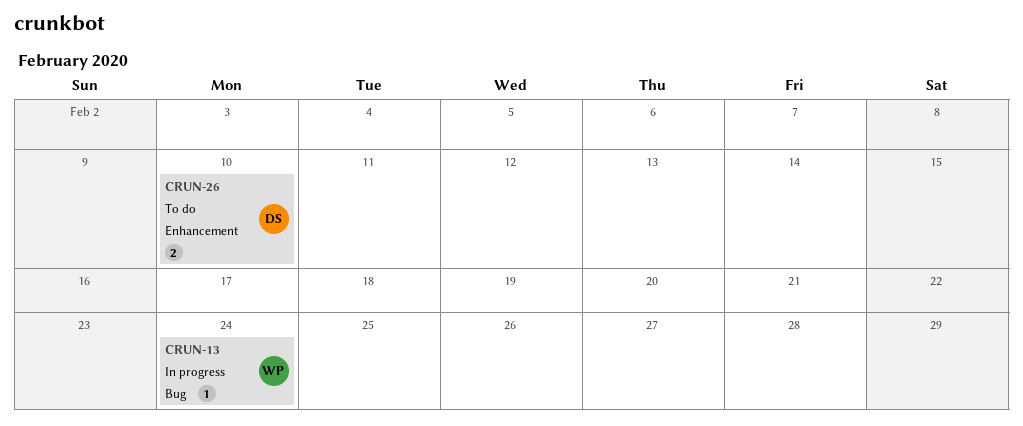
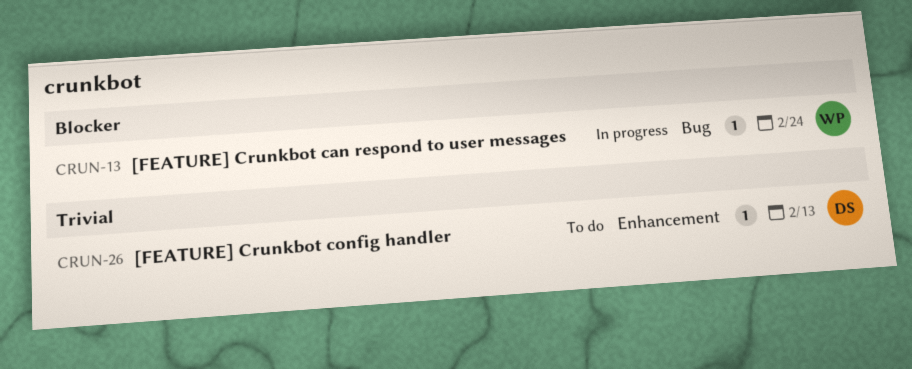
CRUN-26, estimate: 2 -> 1
CRUN-26, due: Feb 10 -> Feb 13

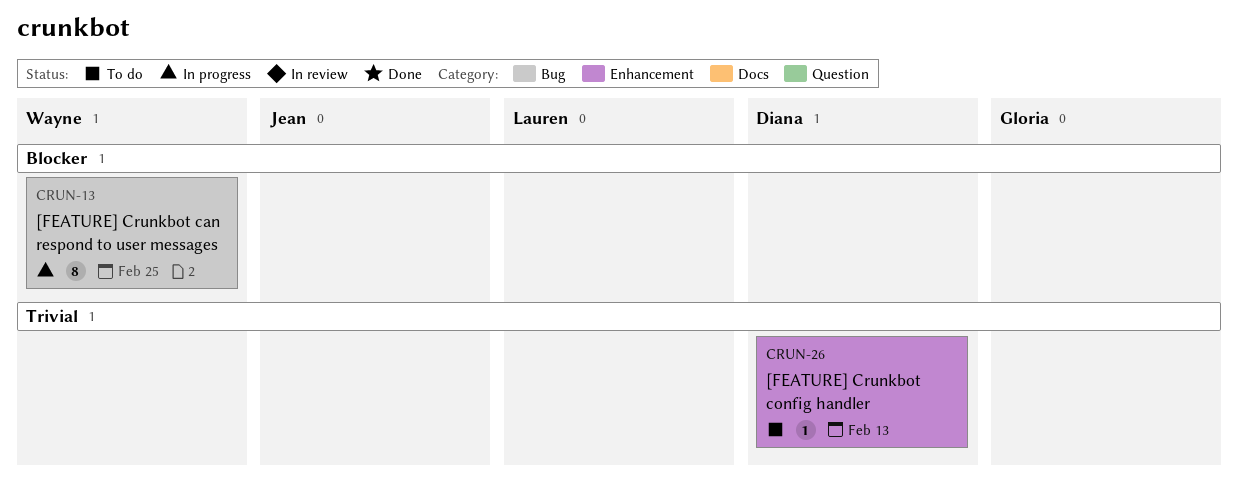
CRUN-13, estimate: 1 -> 8
CRUN-13, due: Feb 24 -> Feb 25

